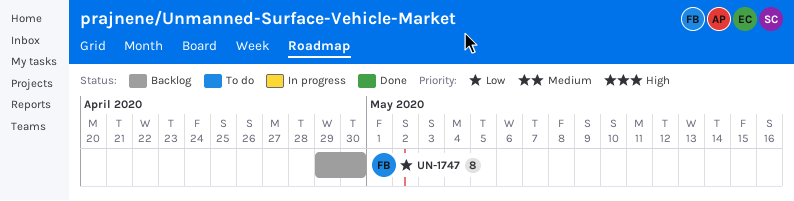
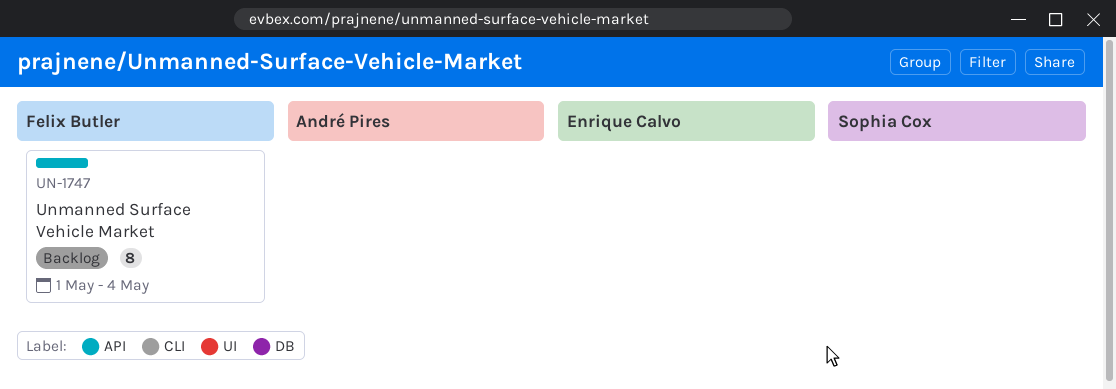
UN-1747, start: Apr 29 -> May 1
UN-1747, due: Apr 30 -> May 4

